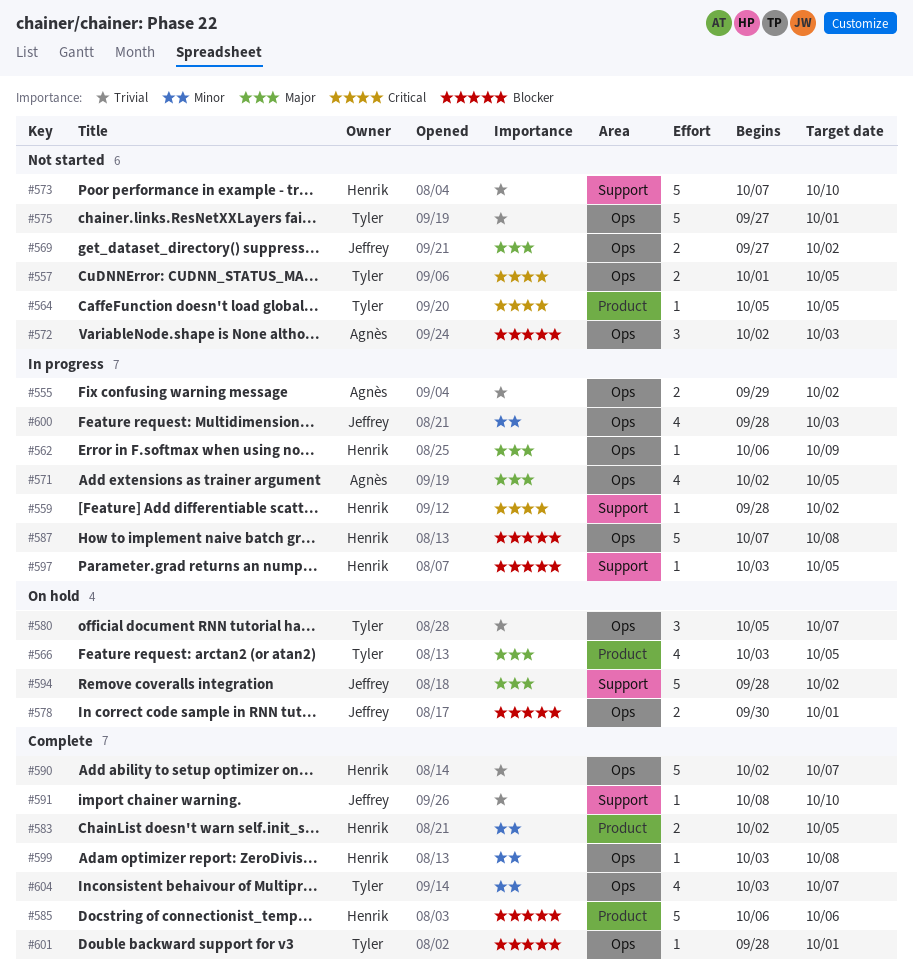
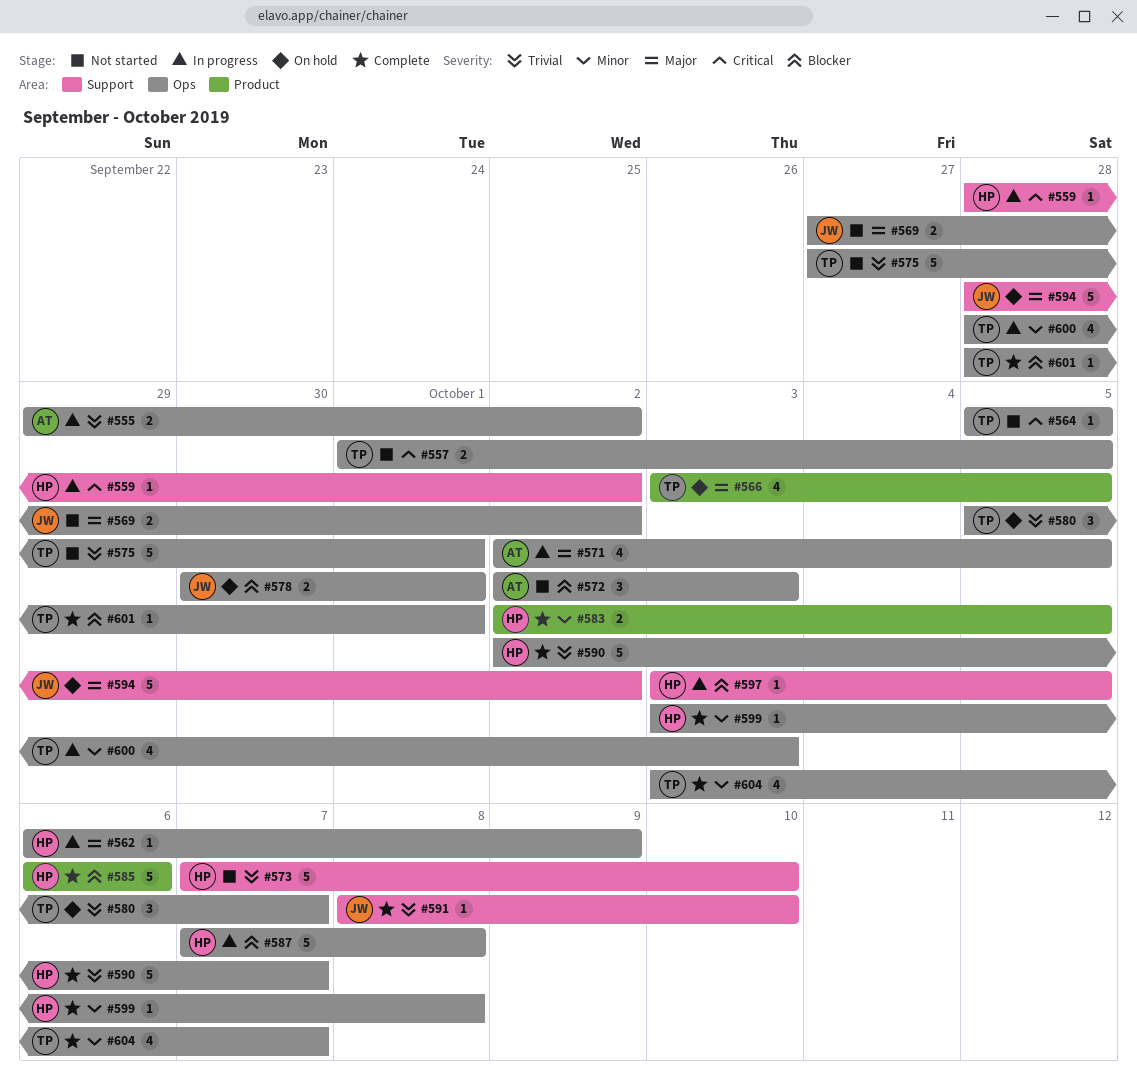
#564, label: Product -> Ops
#600, owner: Jeffrey -> Tyler

